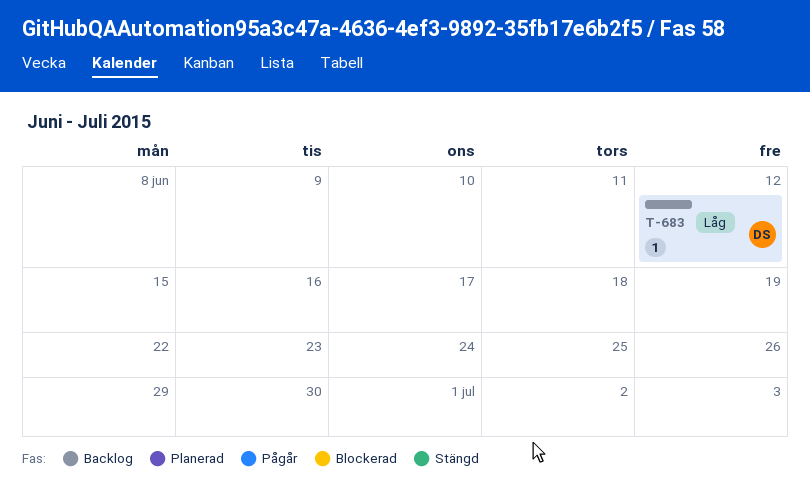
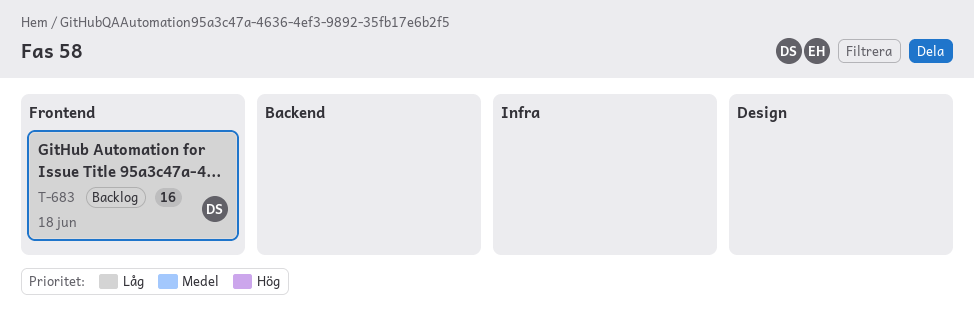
T-683, estimate: 1 -> 16
T-683, due: Jun 12 -> Jun 18

